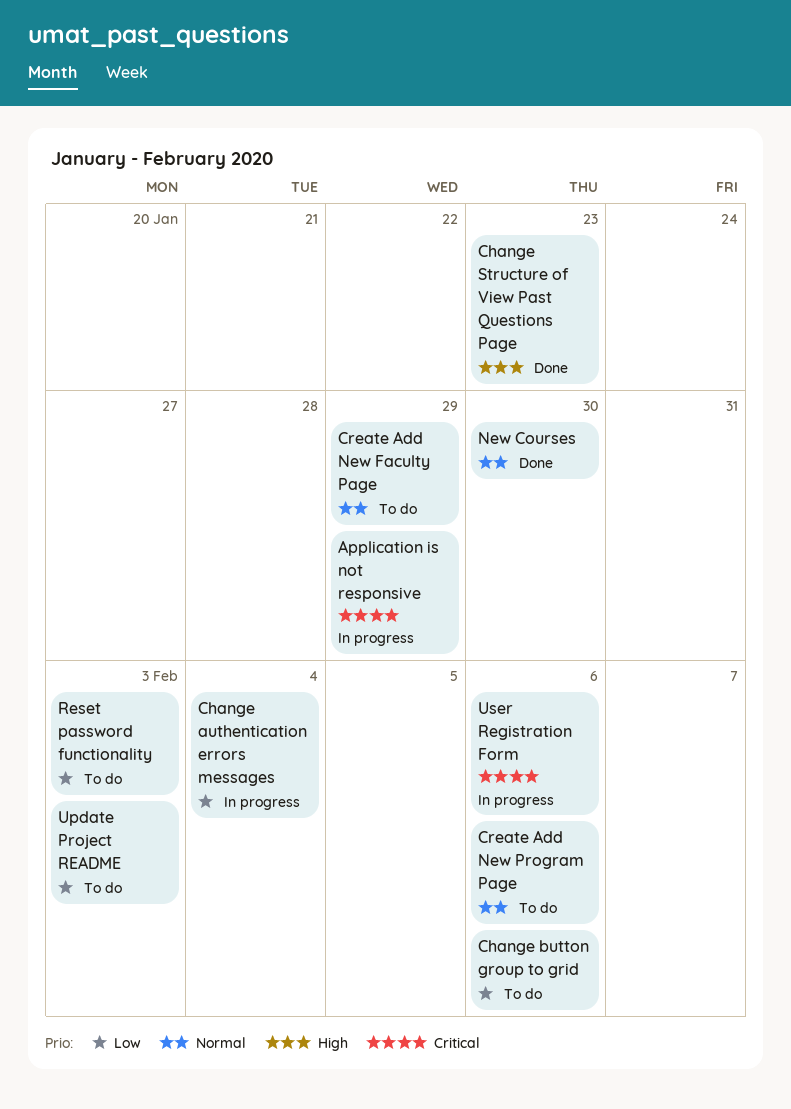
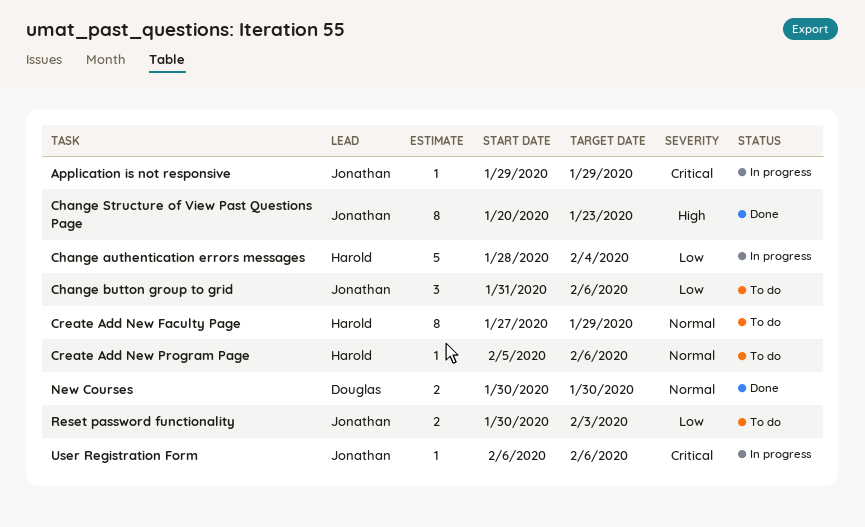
Update Project README: present -> none

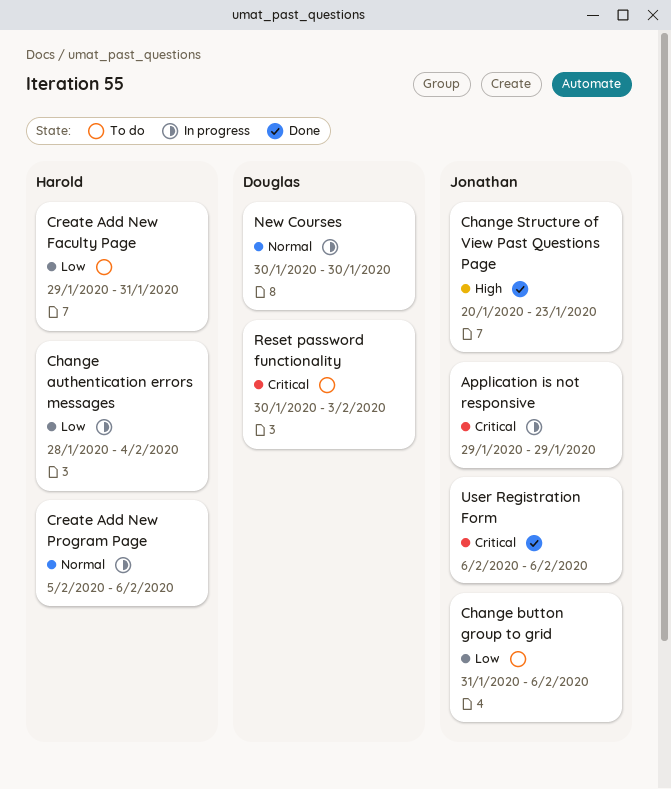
Create Add New Faculty Page, priority: Normal -> Low
Create Add New Faculty Page, start: Jan 27 -> Jan 29
Create Add New Faculty Page, due: Jan 29 -> Jan 31
Create Add New Program Page, status: To do -> In progress
New Courses, status: Done -> In progress
Reset password functionality, owner: Jonathan -> Douglas
Reset password functionality, priority: Low -> Critical
User Registration Form, status: In progress -> Done

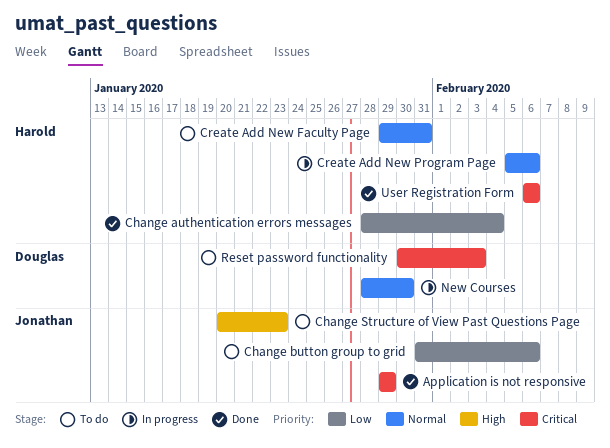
Application is not responsive, status: In progress -> Done
Change authentication errors messages, status: In progress -> Done
Change Structure of View Past Questions Page, status: Done -> To do
Create Add New Faculty Page, priority: Low -> Normal
New Courses, start: Jan 30 -> Jan 28
User Registration Form, owner: Jonathan -> Harold

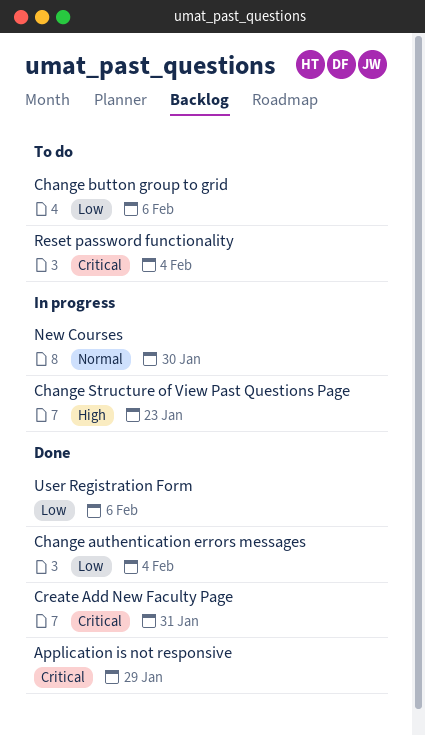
Change Structure of View Past Questions Page, status: To do -> In progress
Create Add New Faculty Page, status: To do -> Done
Create Add New Faculty Page, priority: Normal -> Critical
Create Add New Program Page: present -> none
Reset password functionality, due: Feb 3 -> Feb 4
User Registration Form, priority: Critical -> Low

